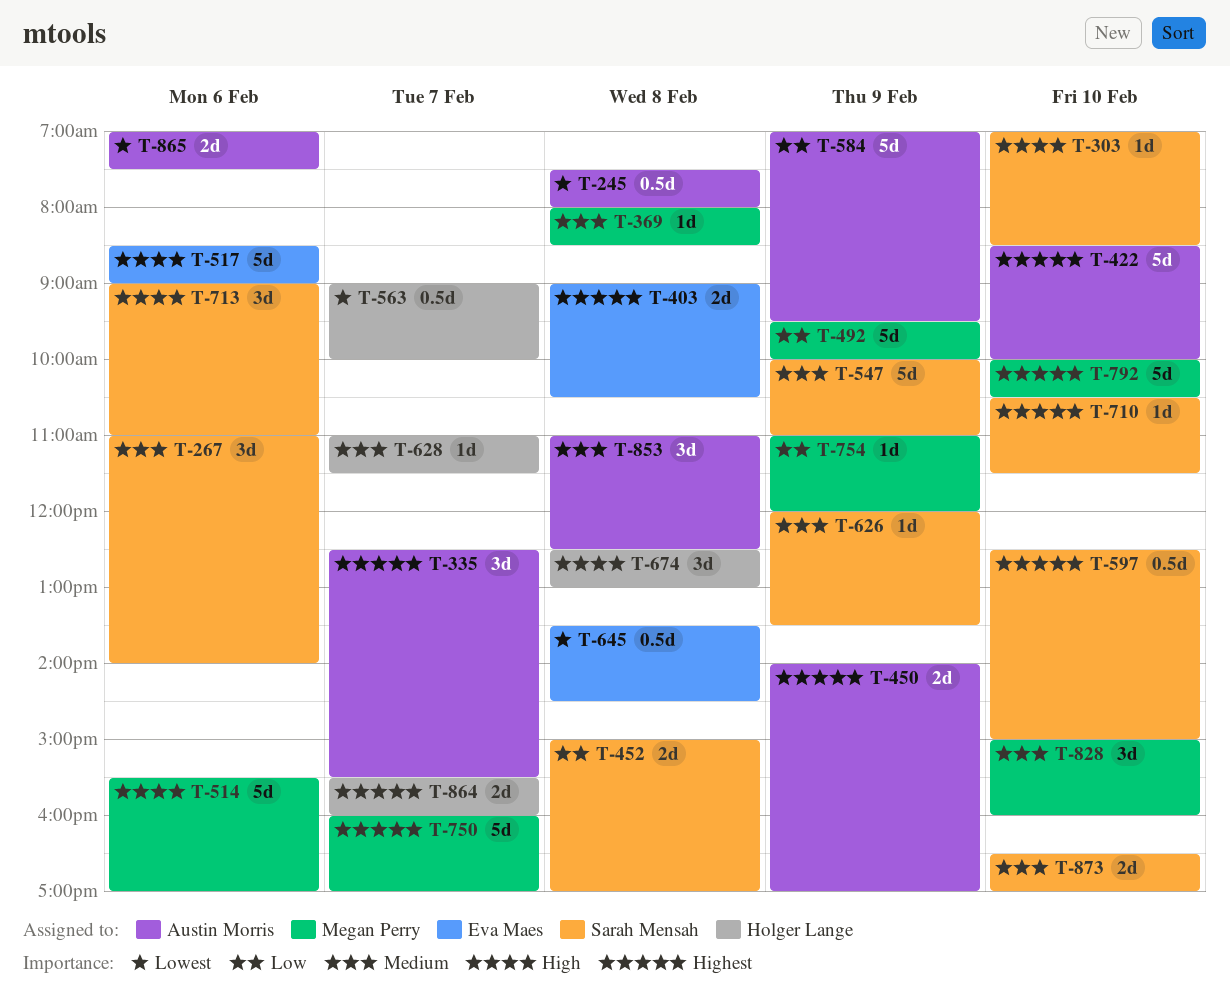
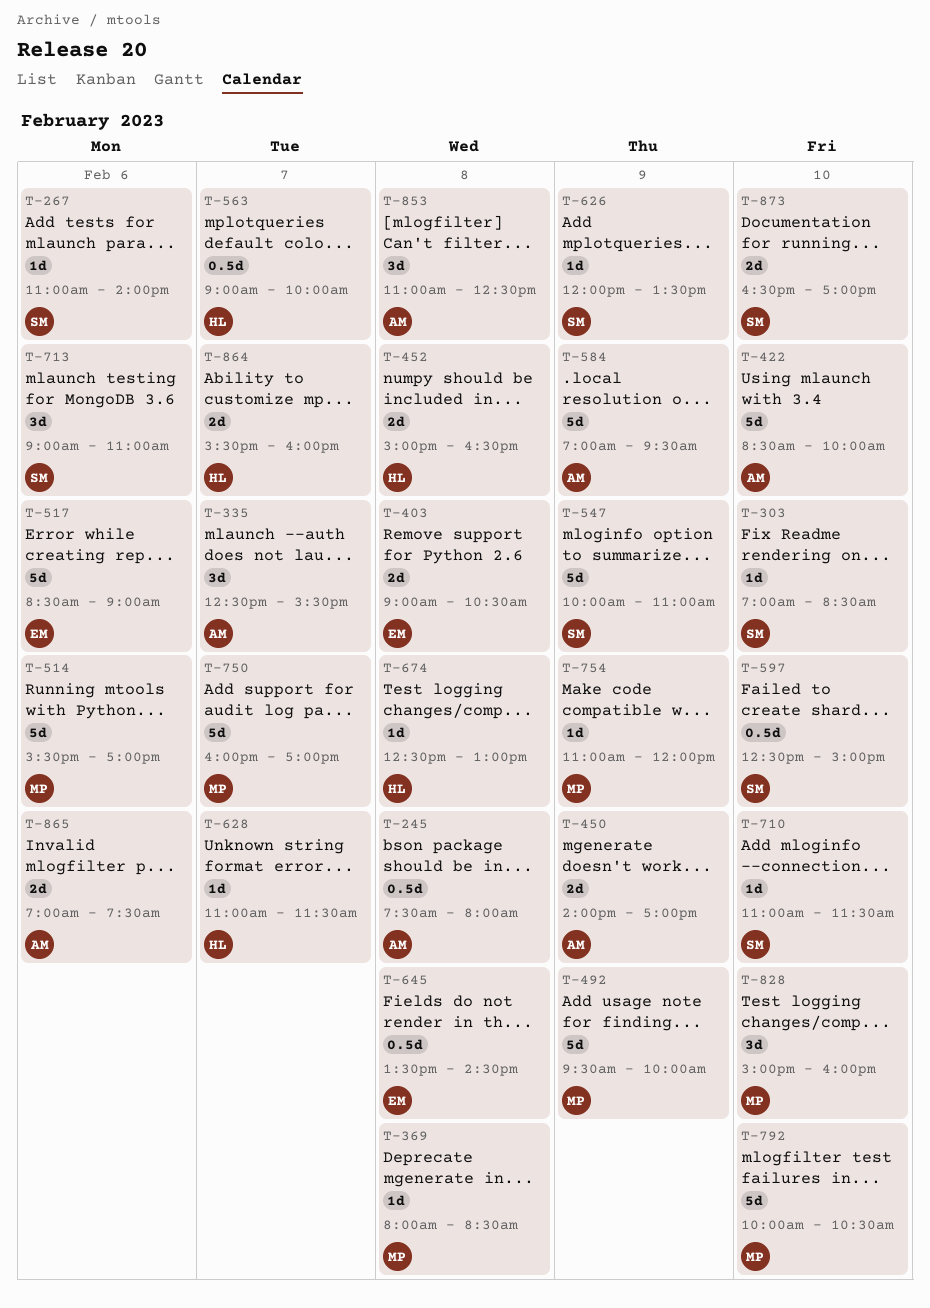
T-267, estimate: 3d -> 1d
T-452, owner: Sarah Mensah -> Holger Lange
T-452, ends: 17:00 -> 16:30
T-674, estimate: 3d -> 1d
T-710, begins: 10:30 -> 11:00

